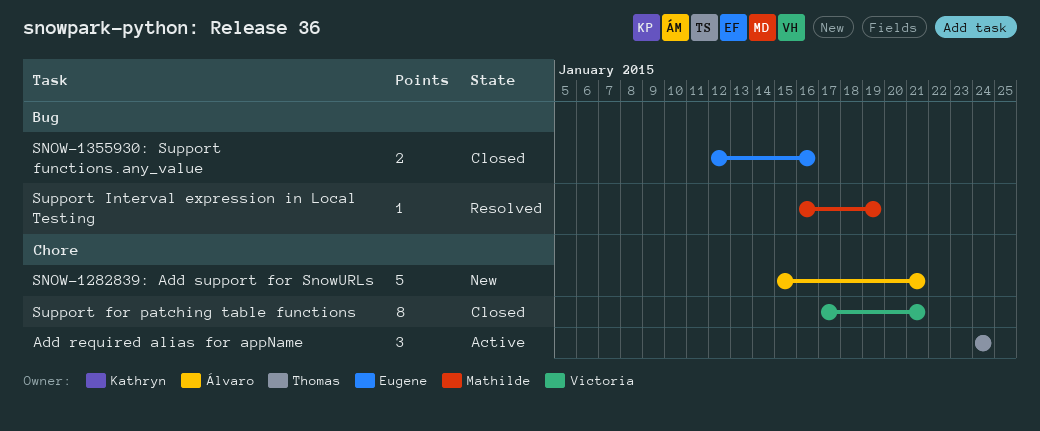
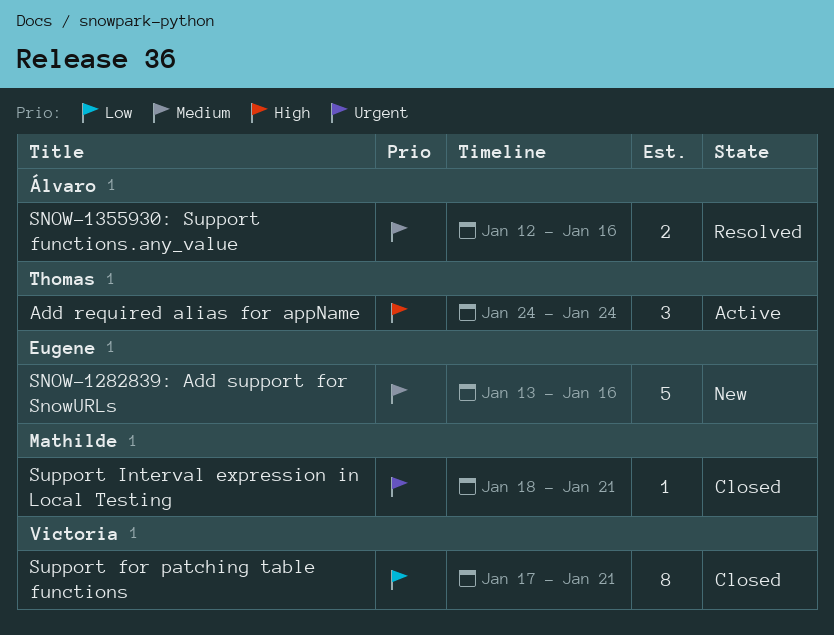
SNOW-1282839: Add support for SnowURLs, owner: Álvaro -> Eugene
SNOW-1282839: Add support for SnowURLs, start: Jan 15 -> Jan 13
SNOW-1282839: Add support for SnowURLs, due: Jan 21 -> Jan 16
SNOW-1355930: Support functions.any_value, status: Closed -> Resolved
SNOW-1355930: Support functions.any_value, owner: Eugene -> Álvaro
Support Interval expression in Local Testing, status: Resolved -> Closed
Support Interval expression in Local Testing, start: Jan 16 -> Jan 18
Support Interval expression in Local Testing, due: Jan 19 -> Jan 21

